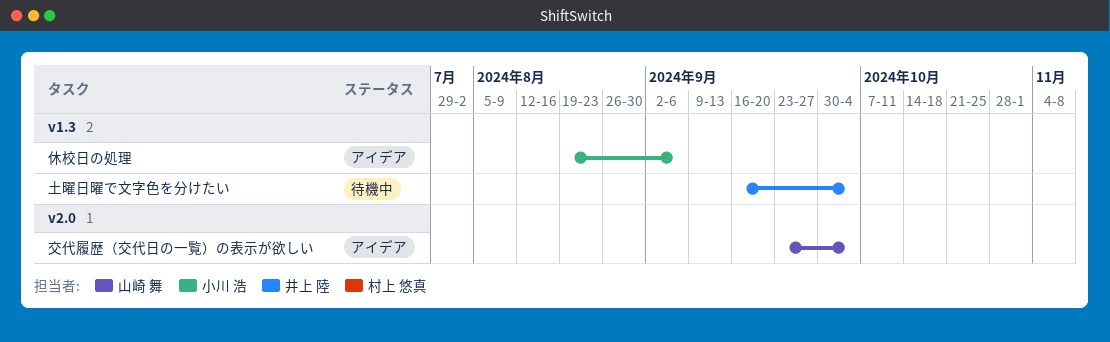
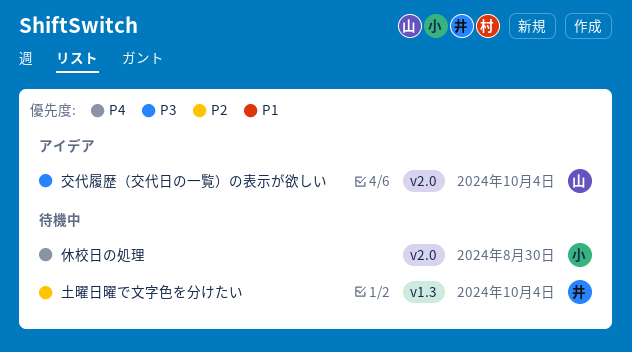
休校日の処理, status: アイデア -> 待機中
休校日の処理, label: v1.3 -> v2.0
休校日の処理, due: Sep 6 -> Aug 30

